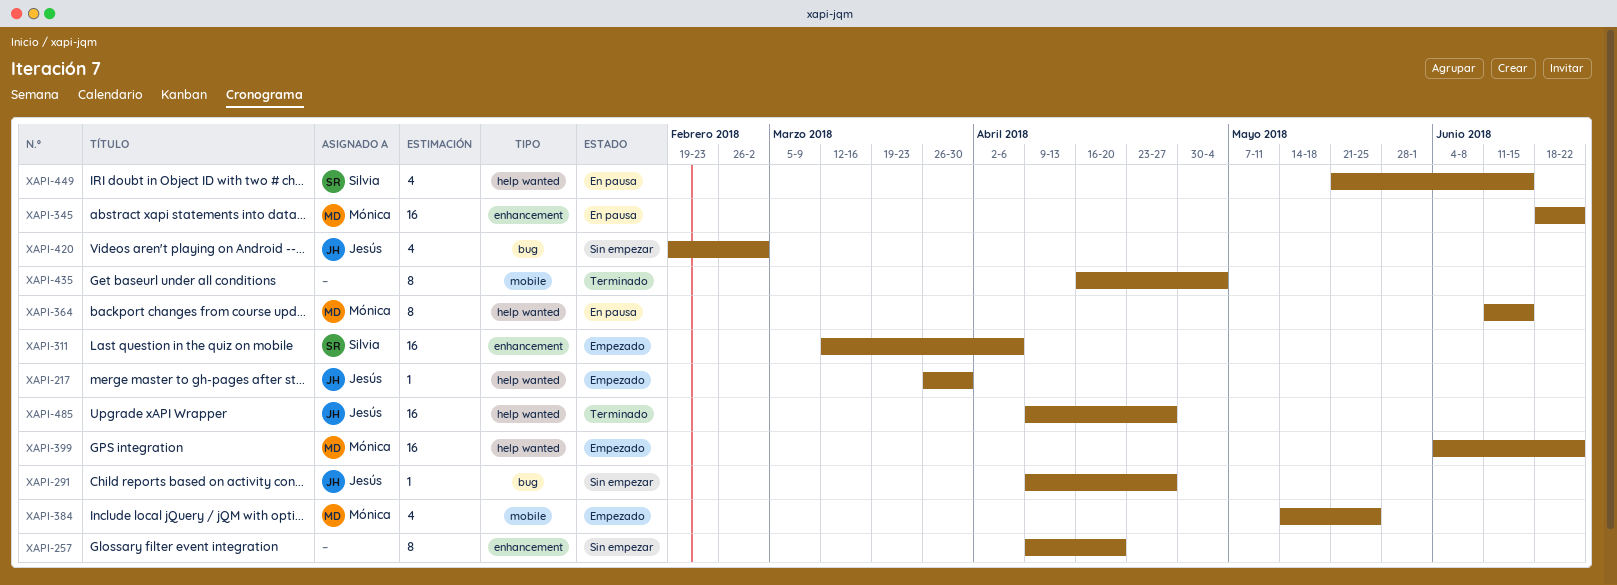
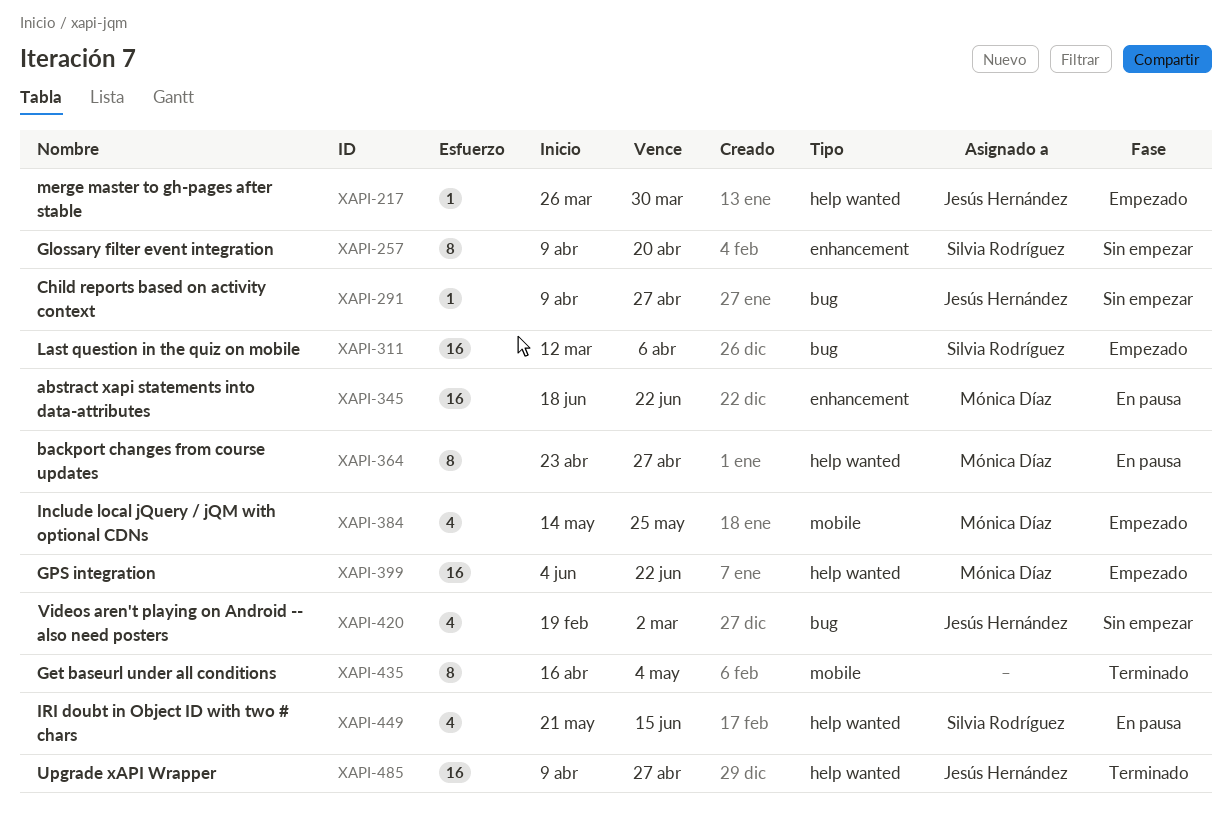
XAPI-257, owner: none -> Silvia Rodríguez
XAPI-311, label: enhancement -> bug
XAPI-364, start: Jun 11 -> Apr 23
XAPI-364, due: Jun 15 -> Apr 27

